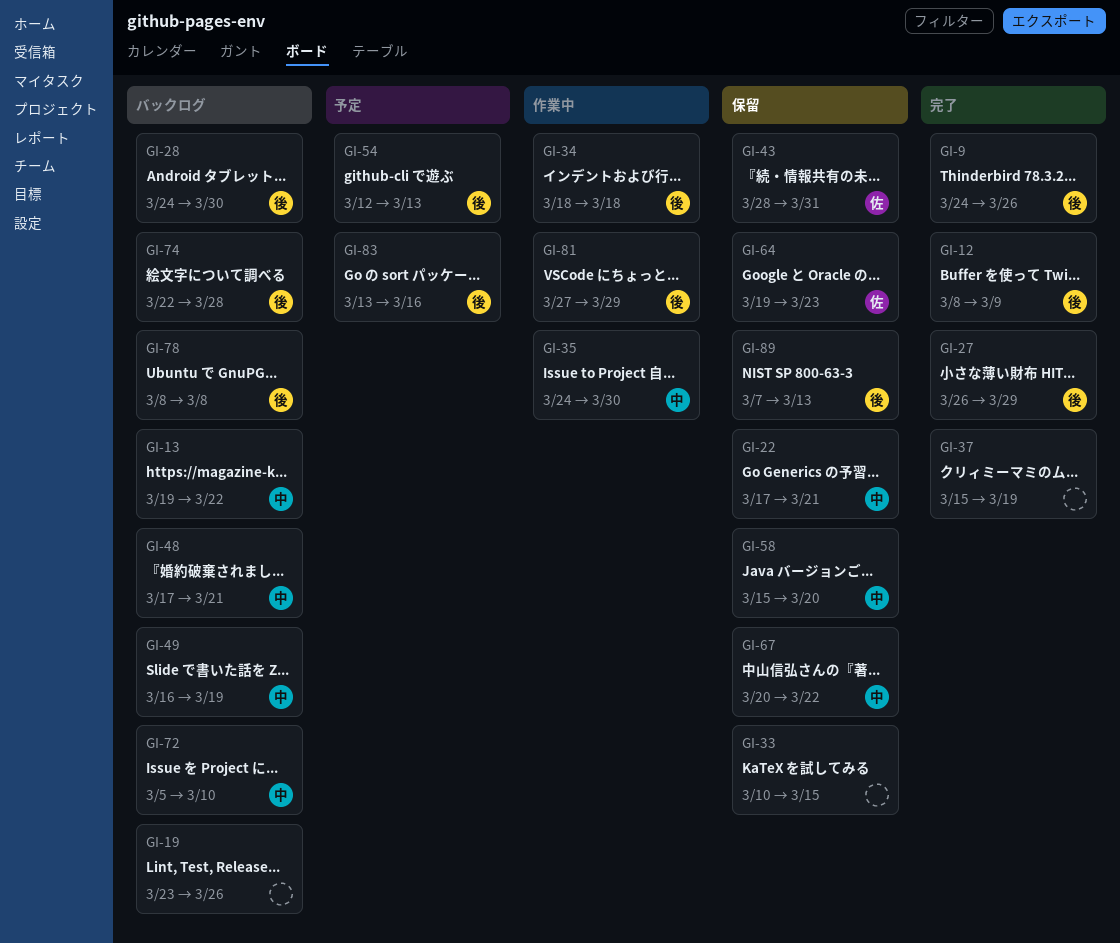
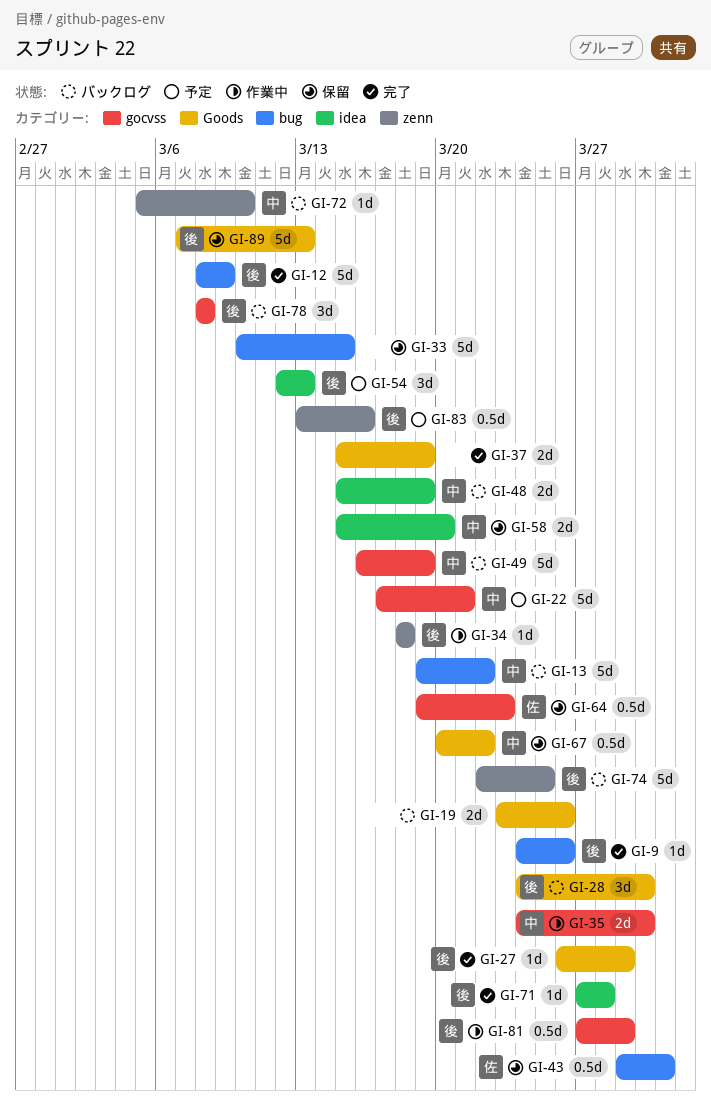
GI-22, status: 保留 -> 予定
GI-43, start: Mar 28 -> Mar 29
GI-48, start: Mar 17 -> Mar 15
GI-48, due: Mar 21 -> Mar 19
GI-71: none -> present
GI-74, due: Mar 28 -> Mar 25

